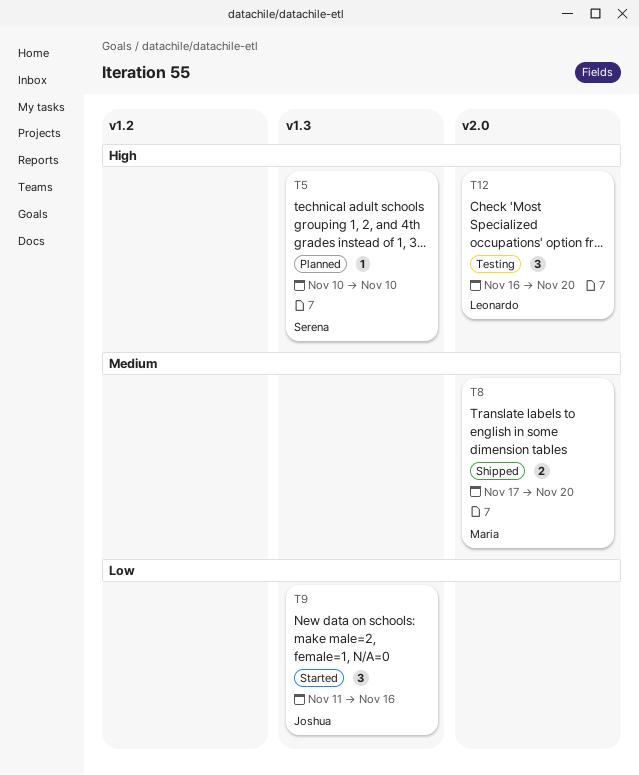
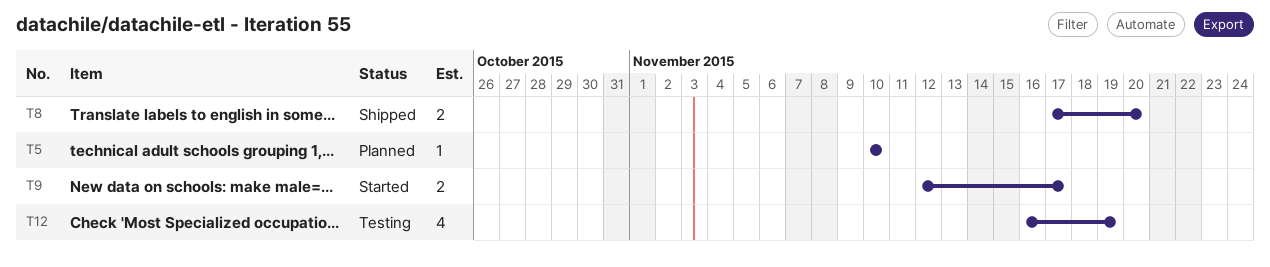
T9, estimate: 3 -> 2
T9, start: Nov 11 -> Nov 12
T9, due: Nov 16 -> Nov 17
T12, estimate: 3 -> 4
T12, due: Nov 20 -> Nov 19

